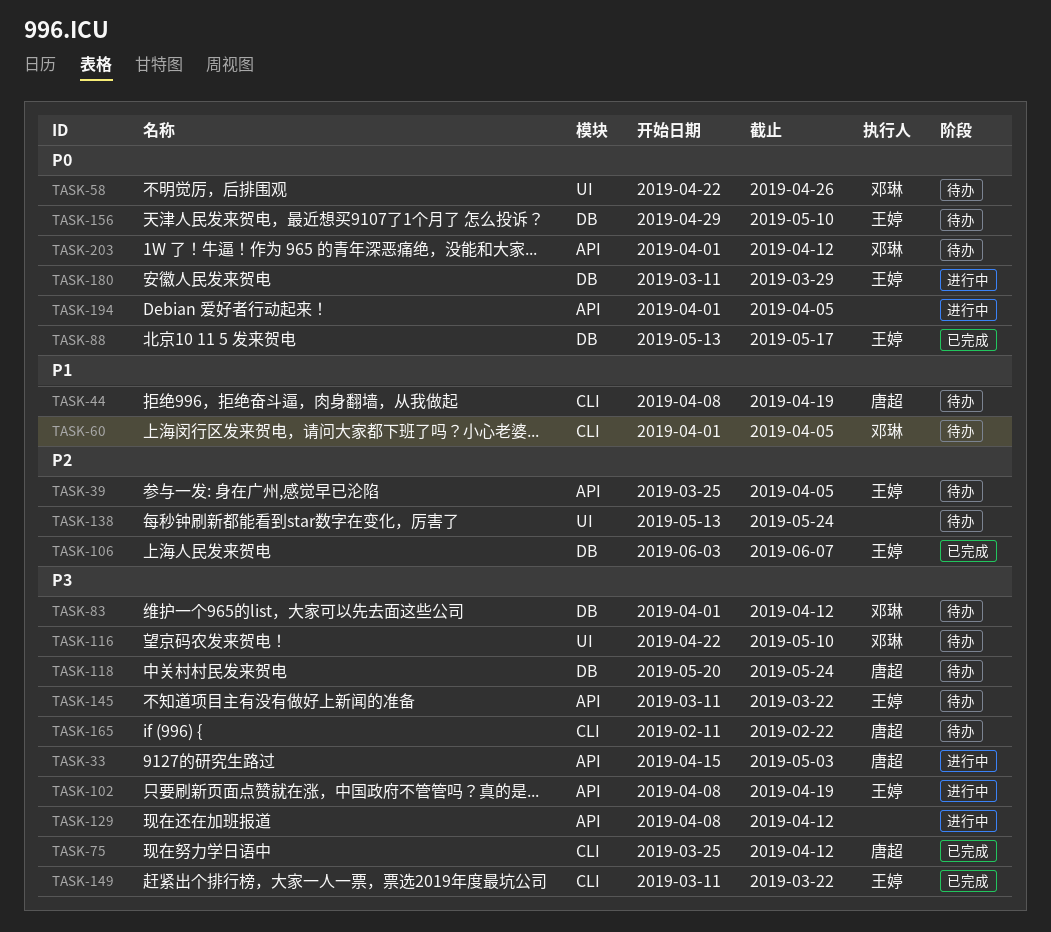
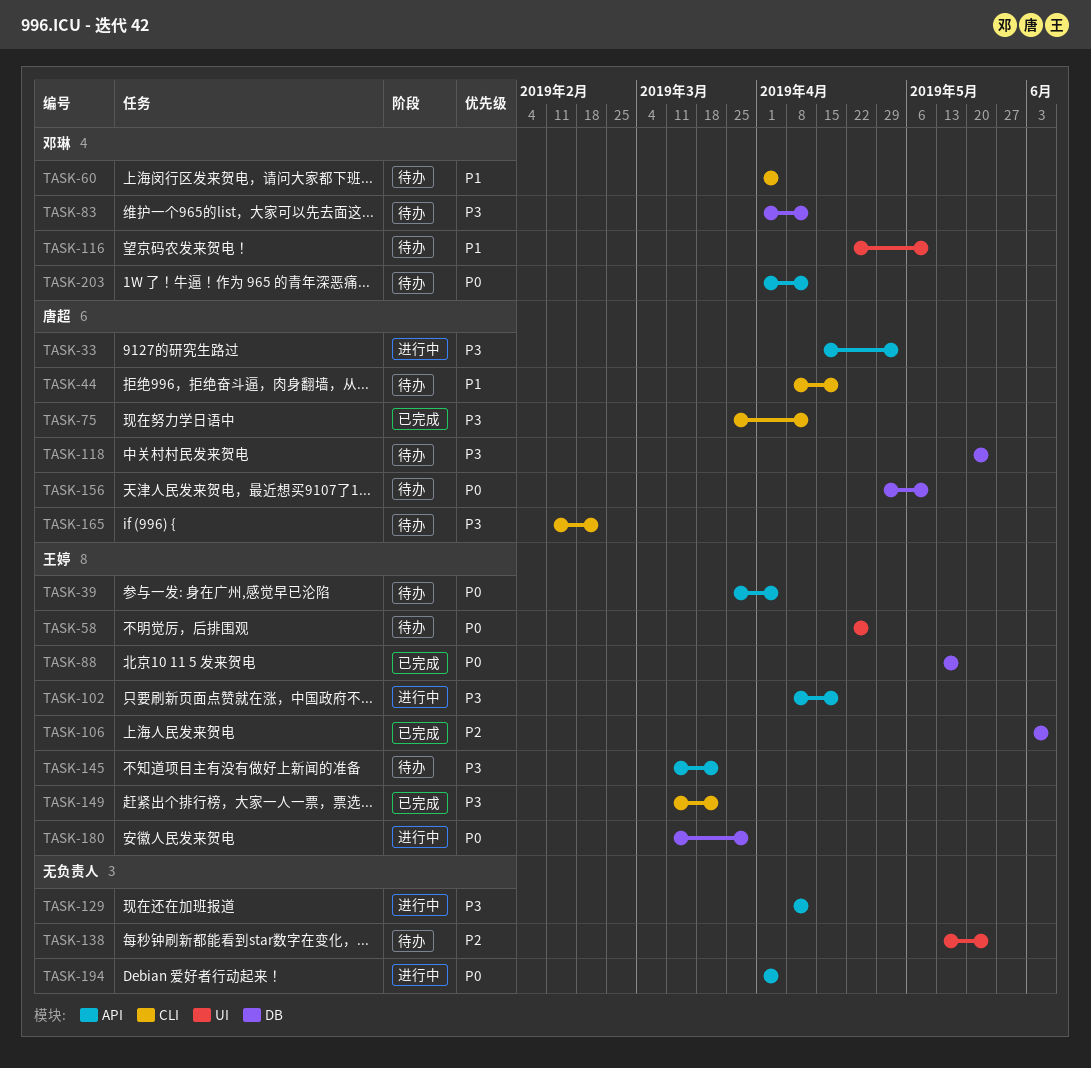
TASK-39, priority: P2 -> P0
TASK-58, owner: 邓琳 -> 王婷
TASK-116, priority: P3 -> P1
TASK-156, owner: 王婷 -> 唐超

